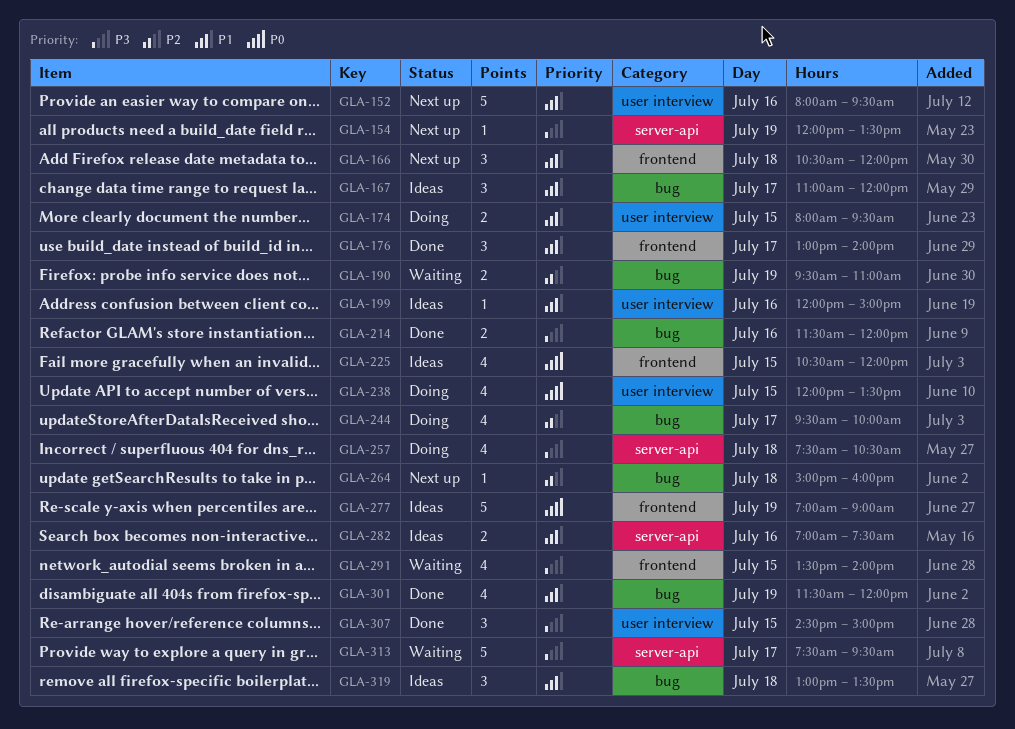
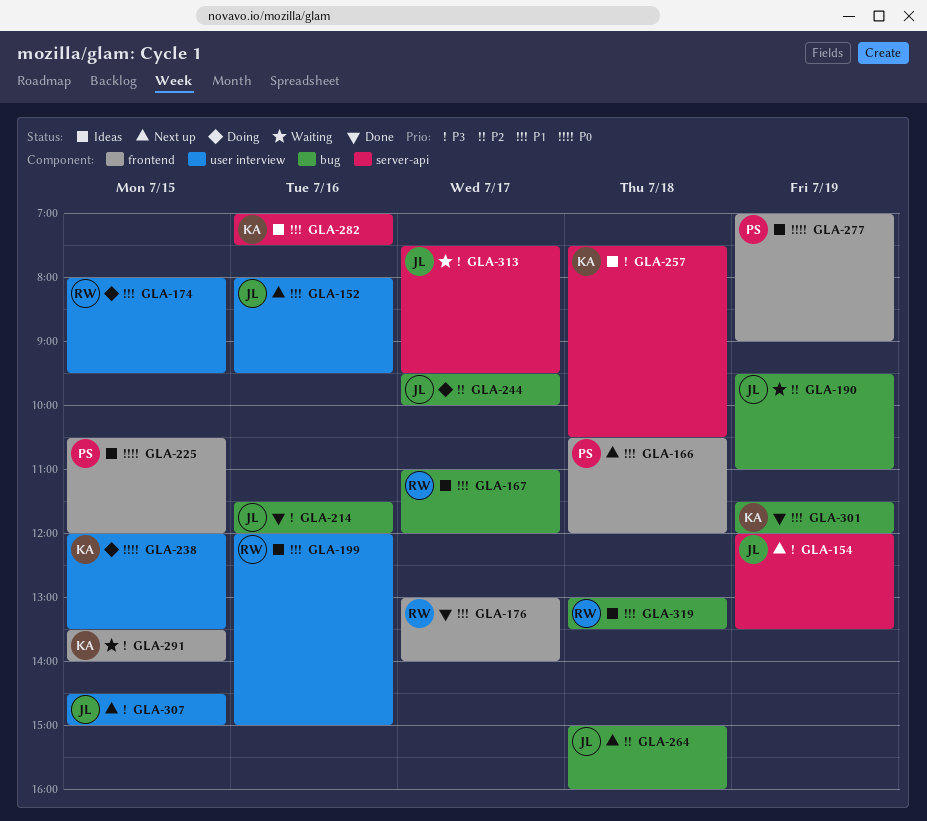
GLA-257, status: Doing -> Ideas
GLA-307, status: Done -> Next up

